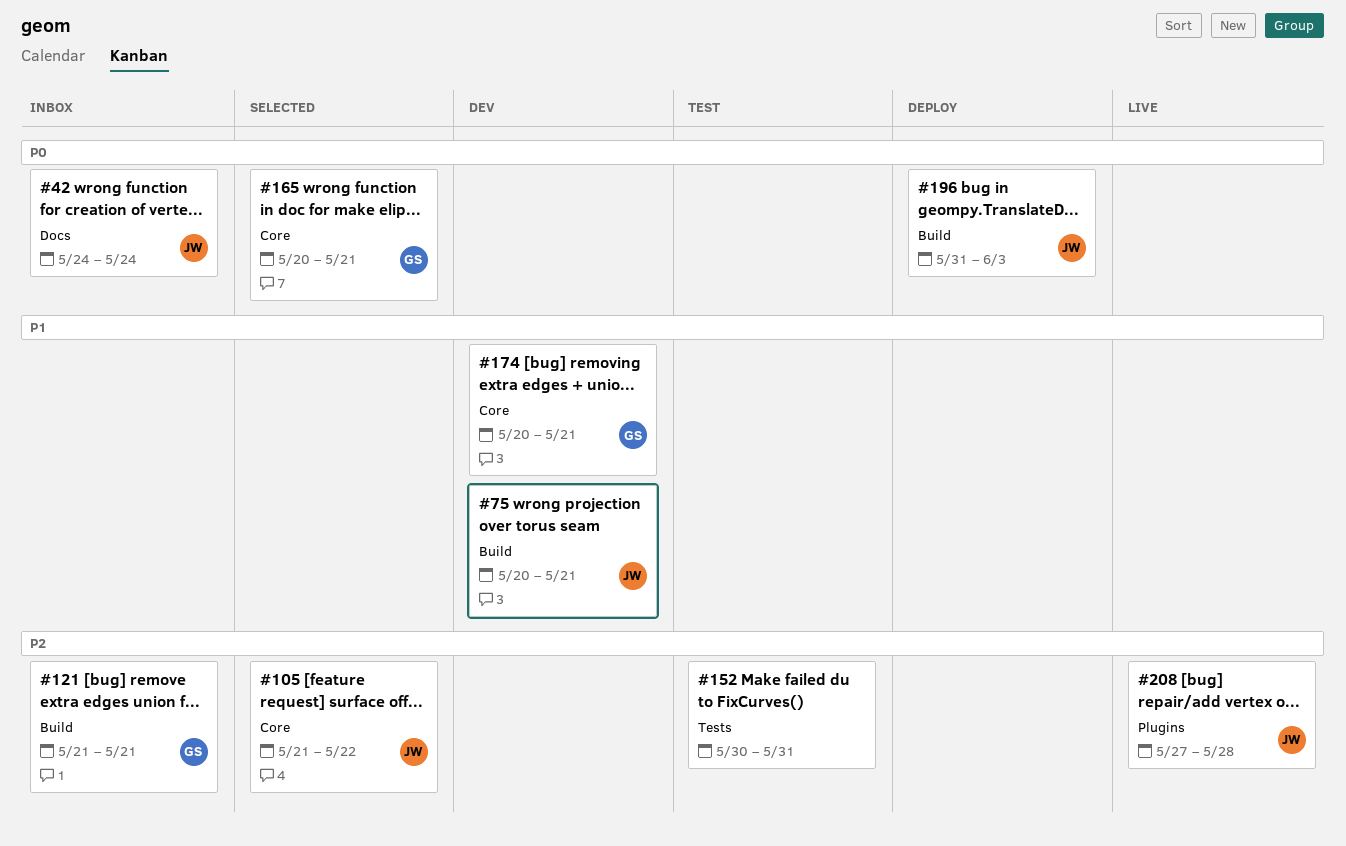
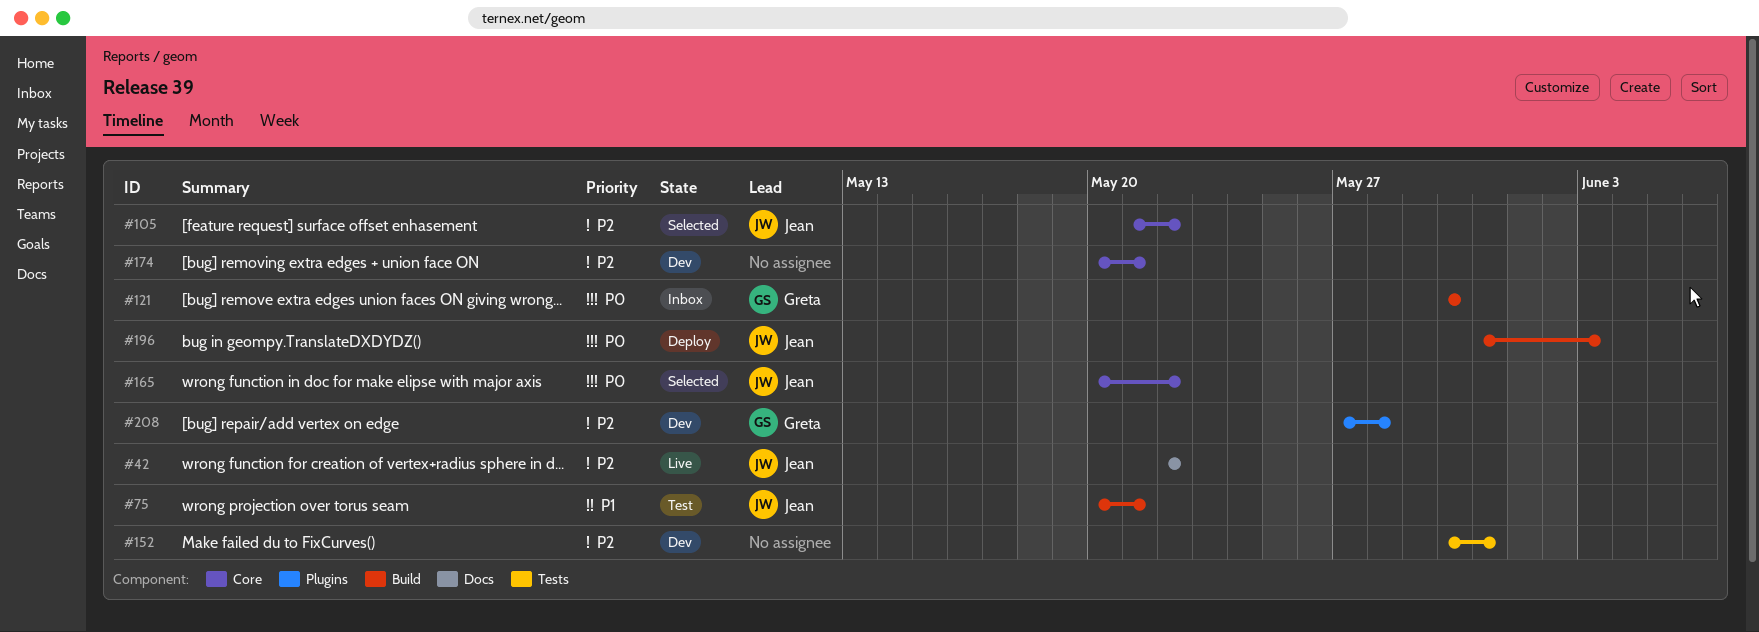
#42, status: Inbox -> Live
#42, priority: P0 -> P2
#42, start: May 24 -> May 22
#42, due: May 24 -> May 22
#75, status: Dev -> Test
#121, priority: P2 -> P0
#121, start: May 21 -> May 30
#121, due: May 21 -> May 30
#152, status: Test -> Dev
#165, owner: Greta -> Jean
#165, due: May 21 -> May 22
#174, owner: Greta -> none
#174, priority: P1 -> P2
#208, status: Live -> Dev
#208, owner: Jean -> Greta

